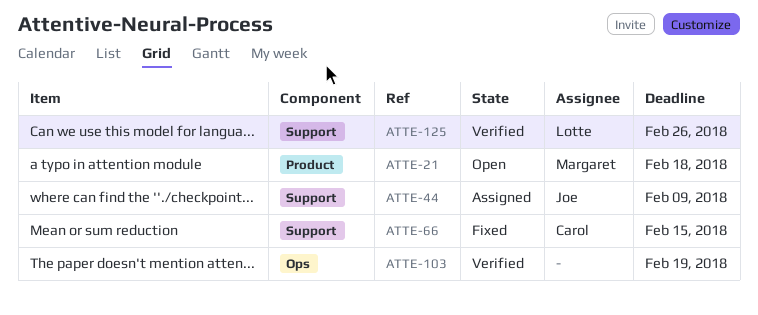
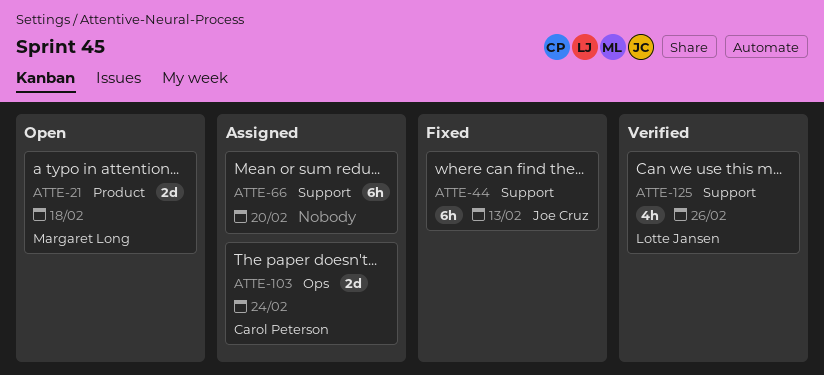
ATTE-44, status: Assigned -> Fixed
ATTE-44, due: Feb 9 -> Feb 13
ATTE-66, status: Fixed -> Assigned
ATTE-66, owner: Carol Peterson -> none
ATTE-66, due: Feb 15 -> Feb 20
ATTE-103, status: Verified -> Assigned
ATTE-103, owner: none -> Carol Peterson
ATTE-103, due: Feb 19 -> Feb 24

